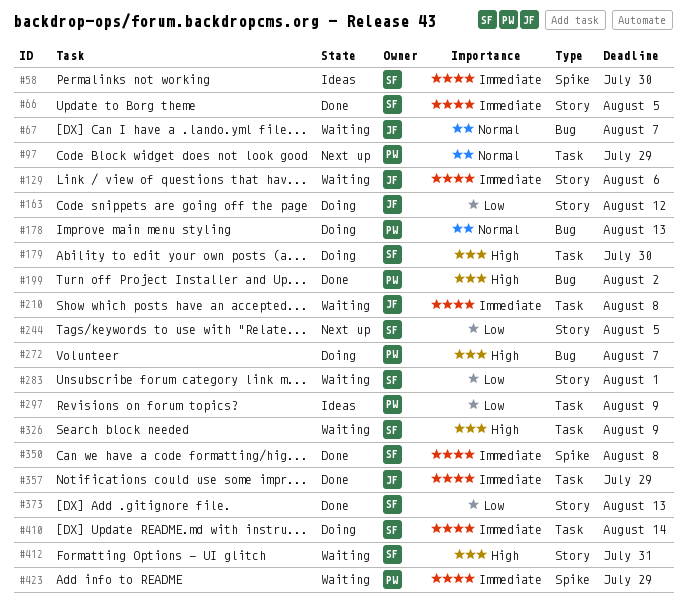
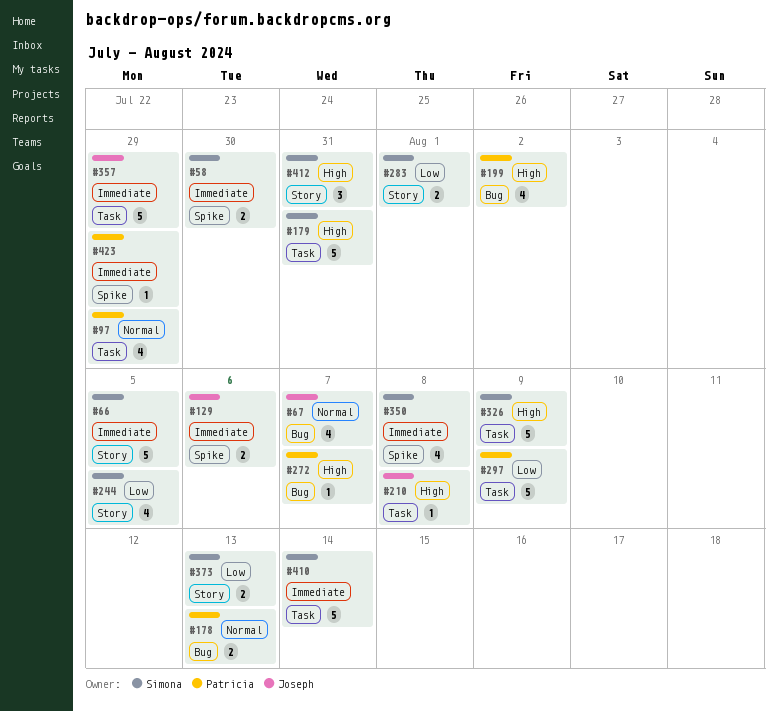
#129, label: Story -> Spike
#163: present -> none
#179, due: Jul 30 -> Jul 31
#210, priority: Immediate -> High

